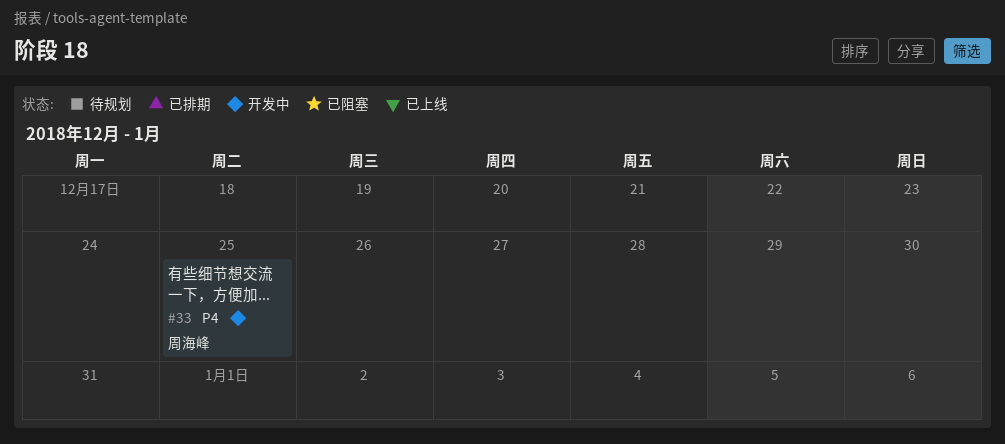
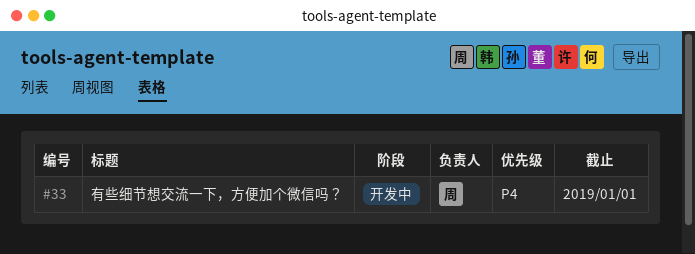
#33, due: Dec 25 -> Jan 1

